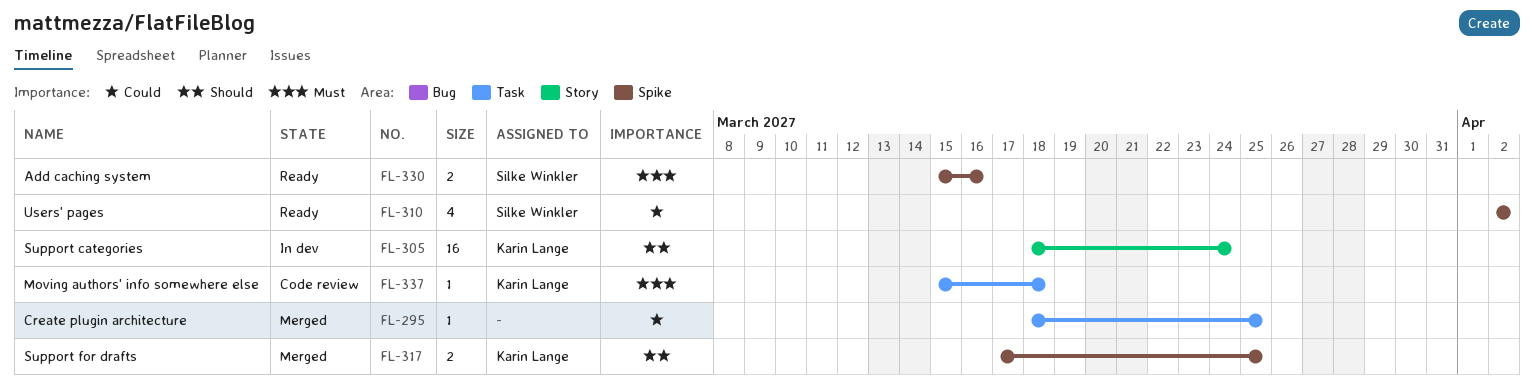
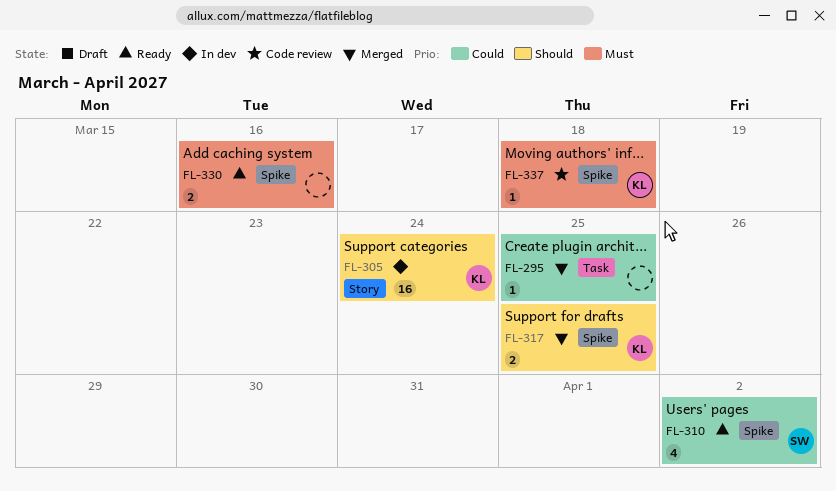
FL-330, owner: Silke Winkler -> none
FL-337, label: Task -> Spike

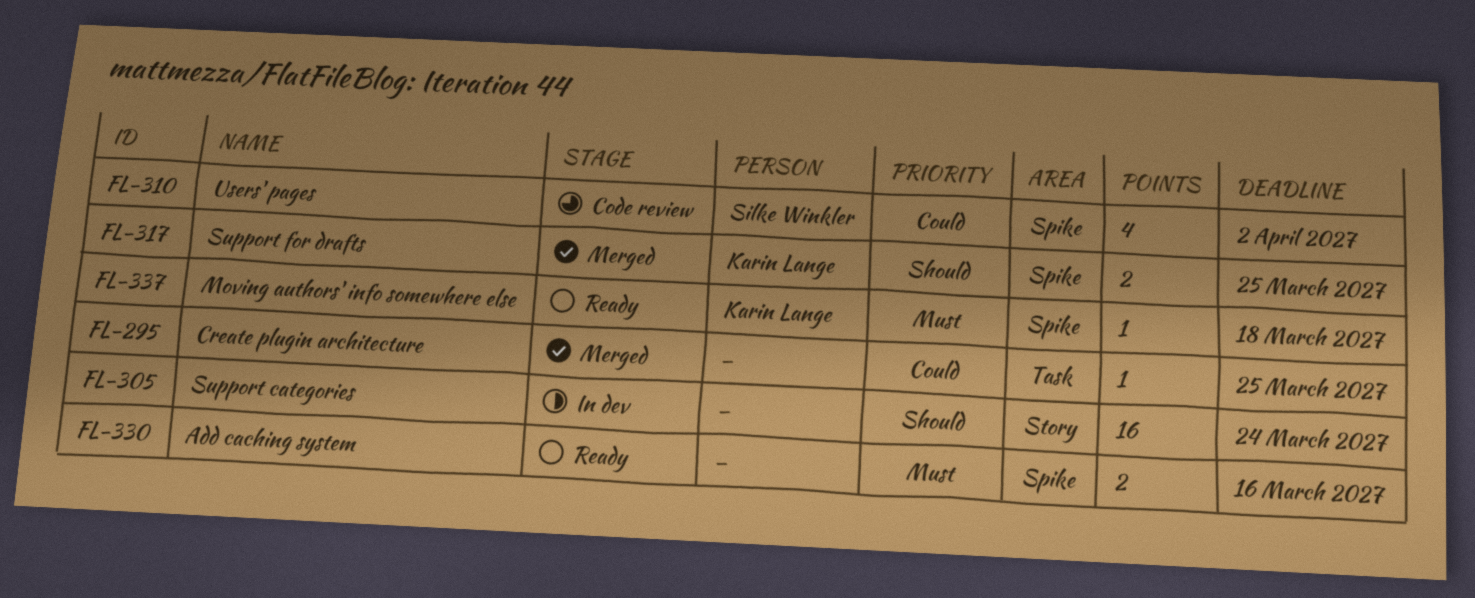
FL-305, owner: Karin Lange -> none
FL-310, status: Ready -> Code review
FL-337, status: Code review -> Ready

